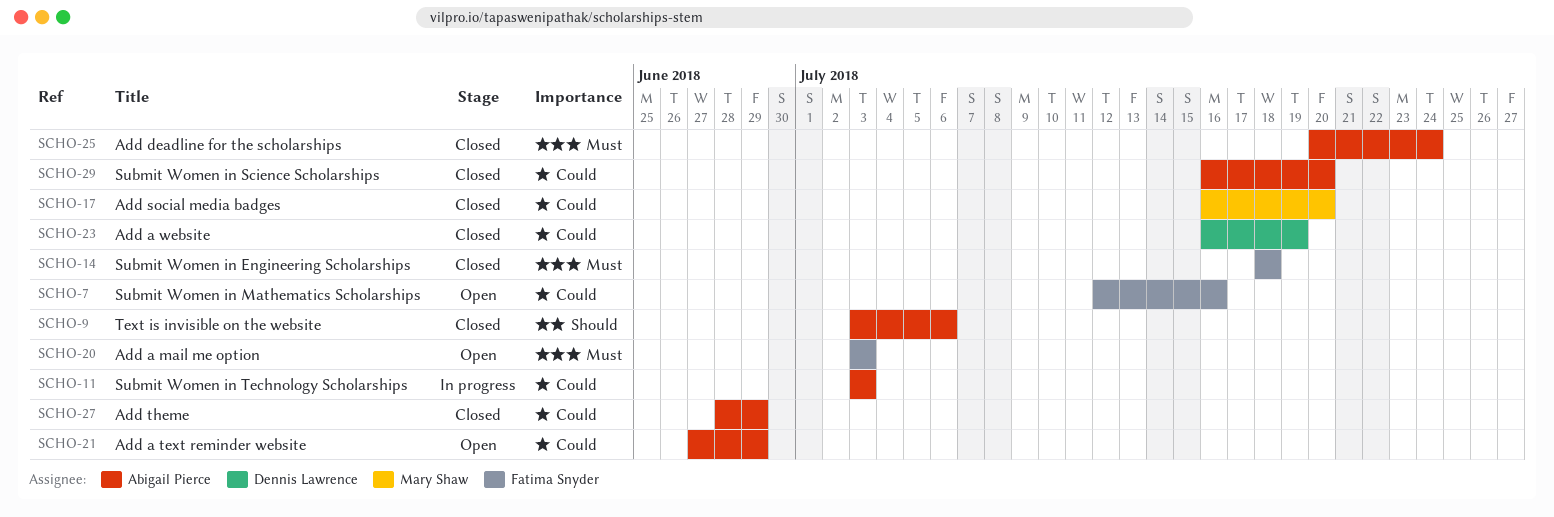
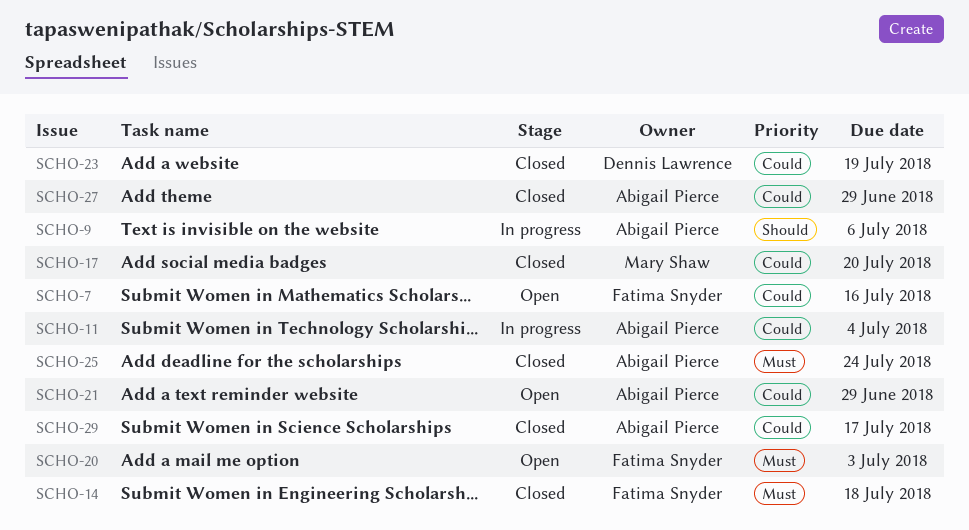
SCHO-9, status: Closed -> In progress
SCHO-11, due: Jul 3 -> Jul 4
SCHO-29, due: Jul 20 -> Jul 17

